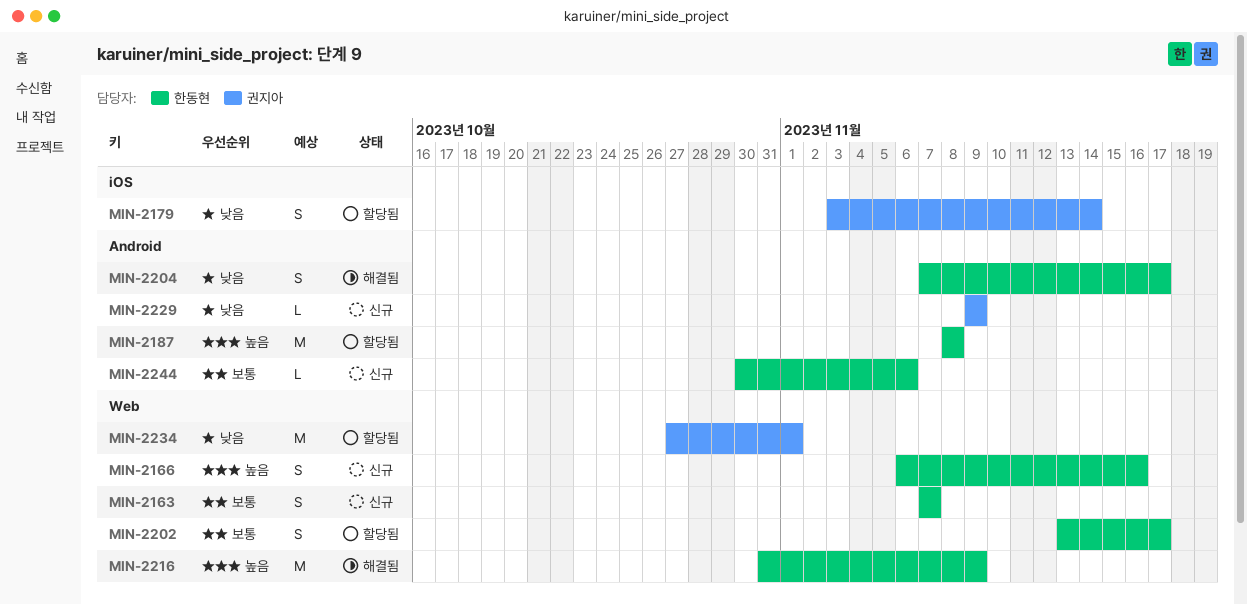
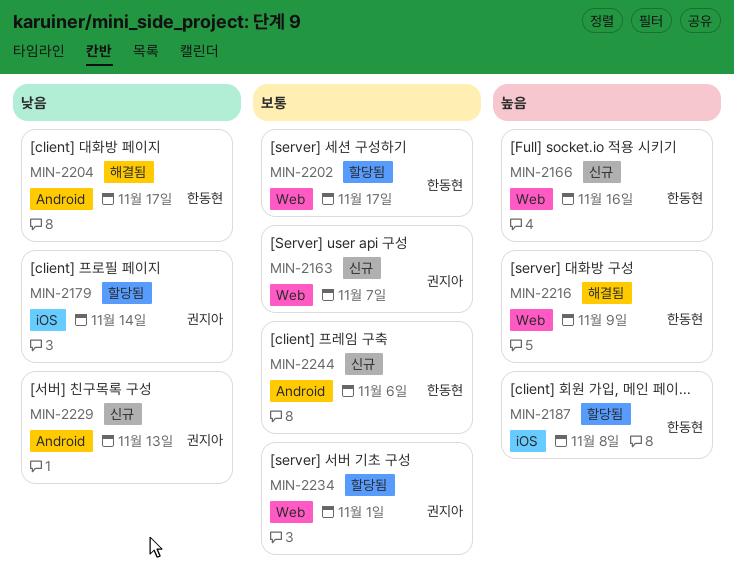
MIN-2163, owner: 한동현 -> 권지아
MIN-2187, label: Android -> iOS
MIN-2229, due: Nov 9 -> Nov 13
MIN-2234, priority: 낮음 -> 보통

